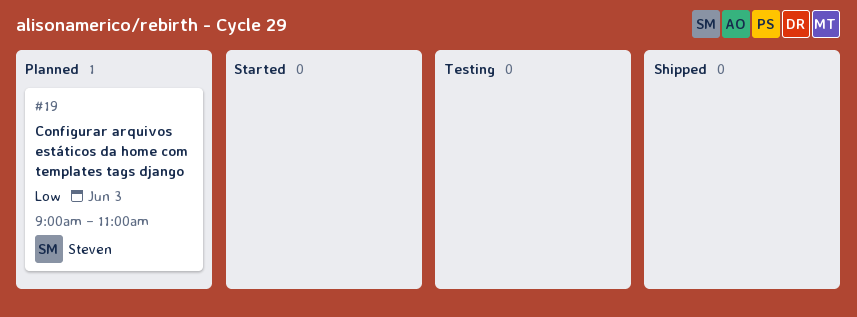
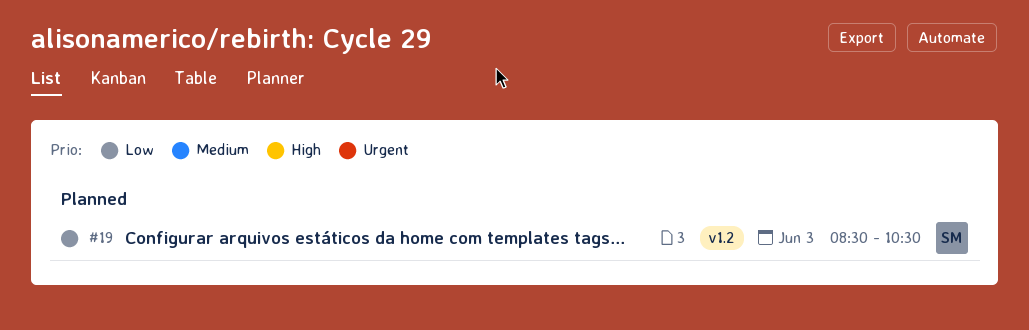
#19, begins: 09:00 -> 08:30
#19, ends: 11:00 -> 10:30

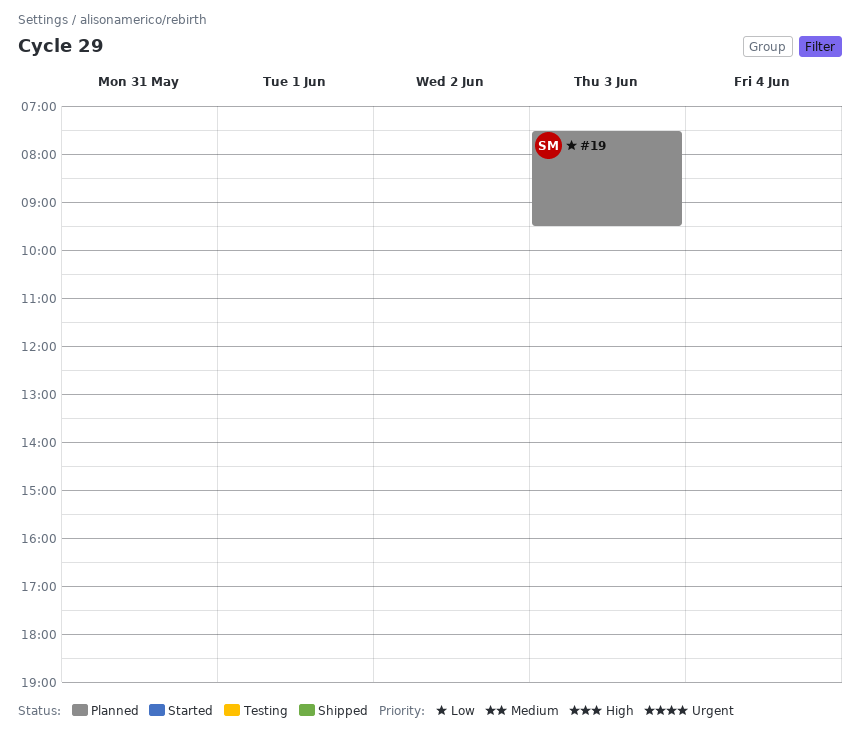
#19, begins: 08:30 -> 07:30
#19, ends: 10:30 -> 09:30

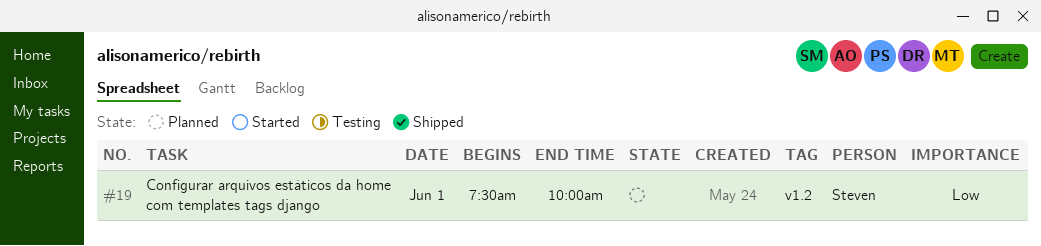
#19, day: Jun 3 -> Jun 1
#19, ends: 09:30 -> 10:00

